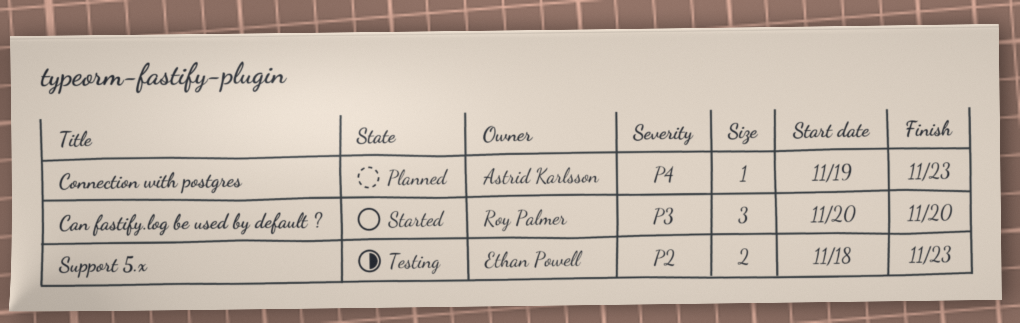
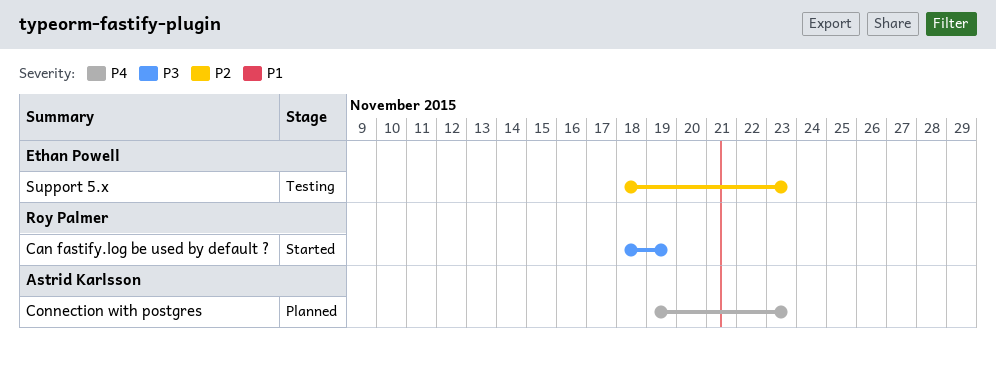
Can fastify.log be used by default ?, start: Nov 20 -> Nov 18
Can fastify.log be used by default ?, due: Nov 20 -> Nov 19

